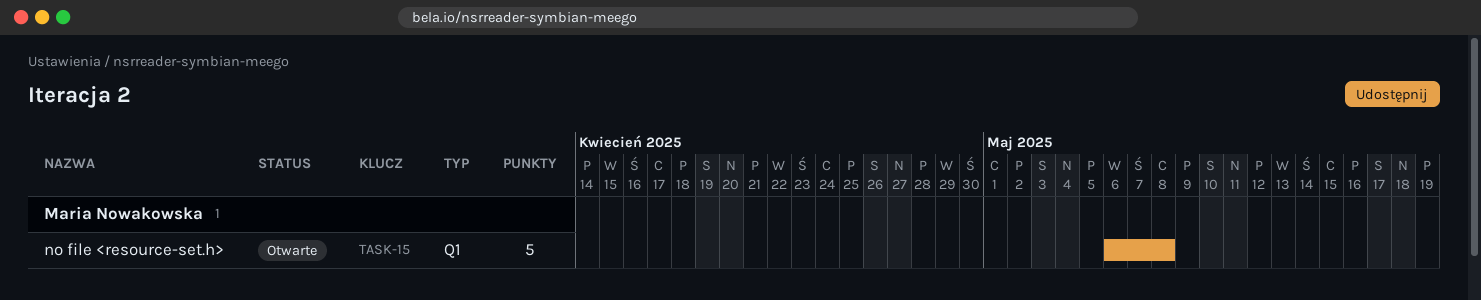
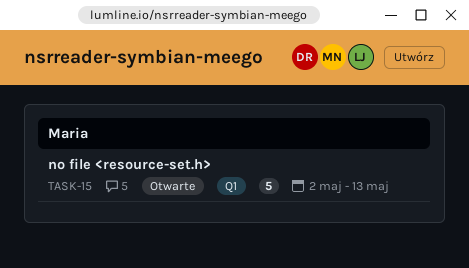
TASK-15, start: May 6 -> May 2
TASK-15, due: May 8 -> May 13

